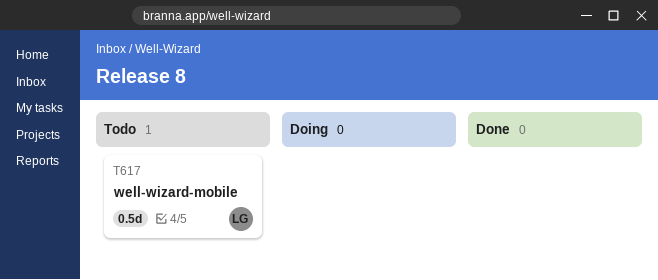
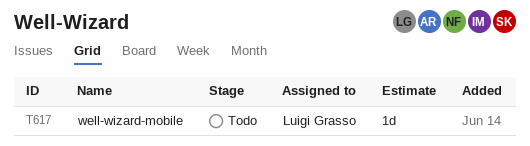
T617, estimate: 0.5d -> 1d

